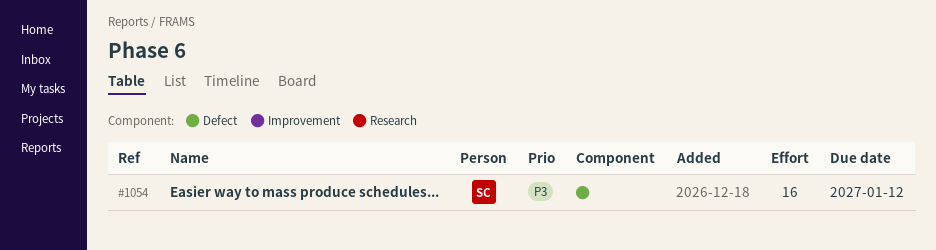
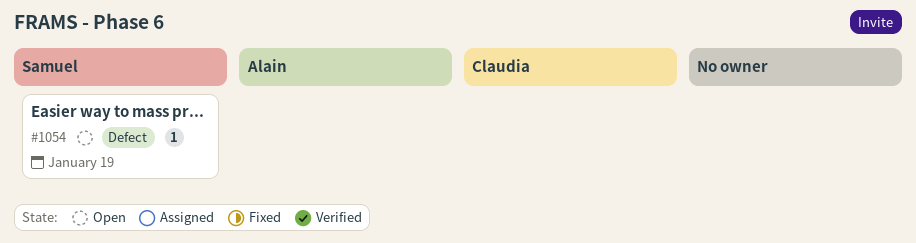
#1054, estimate: 16 -> 1
#1054, due: Jan 12 -> Jan 19

